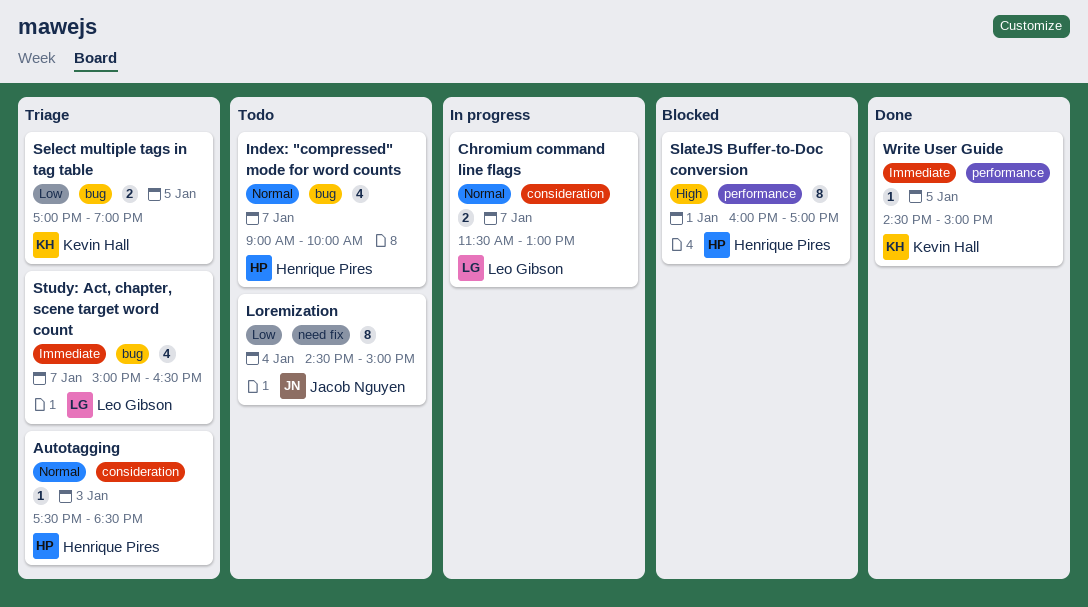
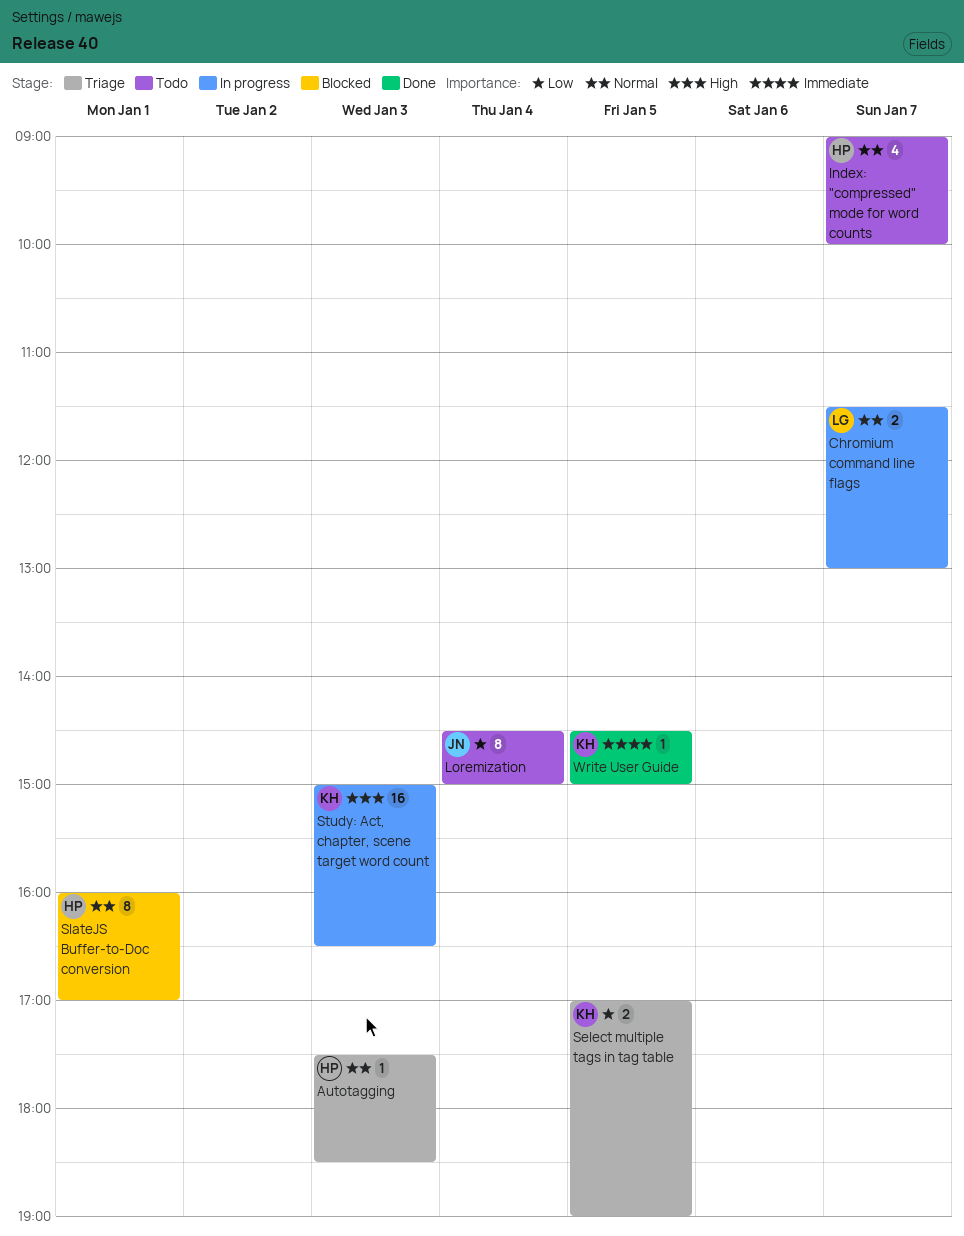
SlateJS Buffer-to-Doc conversion, priority: High -> Normal
Study: Act, chapter, scene target word count, status: Triage -> In progress
Study: Act, chapter, scene target word count, owner: Leo Gibson -> Kevin Hall
Study: Act, chapter, scene target word count, priority: Immediate -> High
Study: Act, chapter, scene target word count, estimate: 4 -> 16
Study: Act, chapter, scene target word count, day: Jan 7 -> Jan 3

